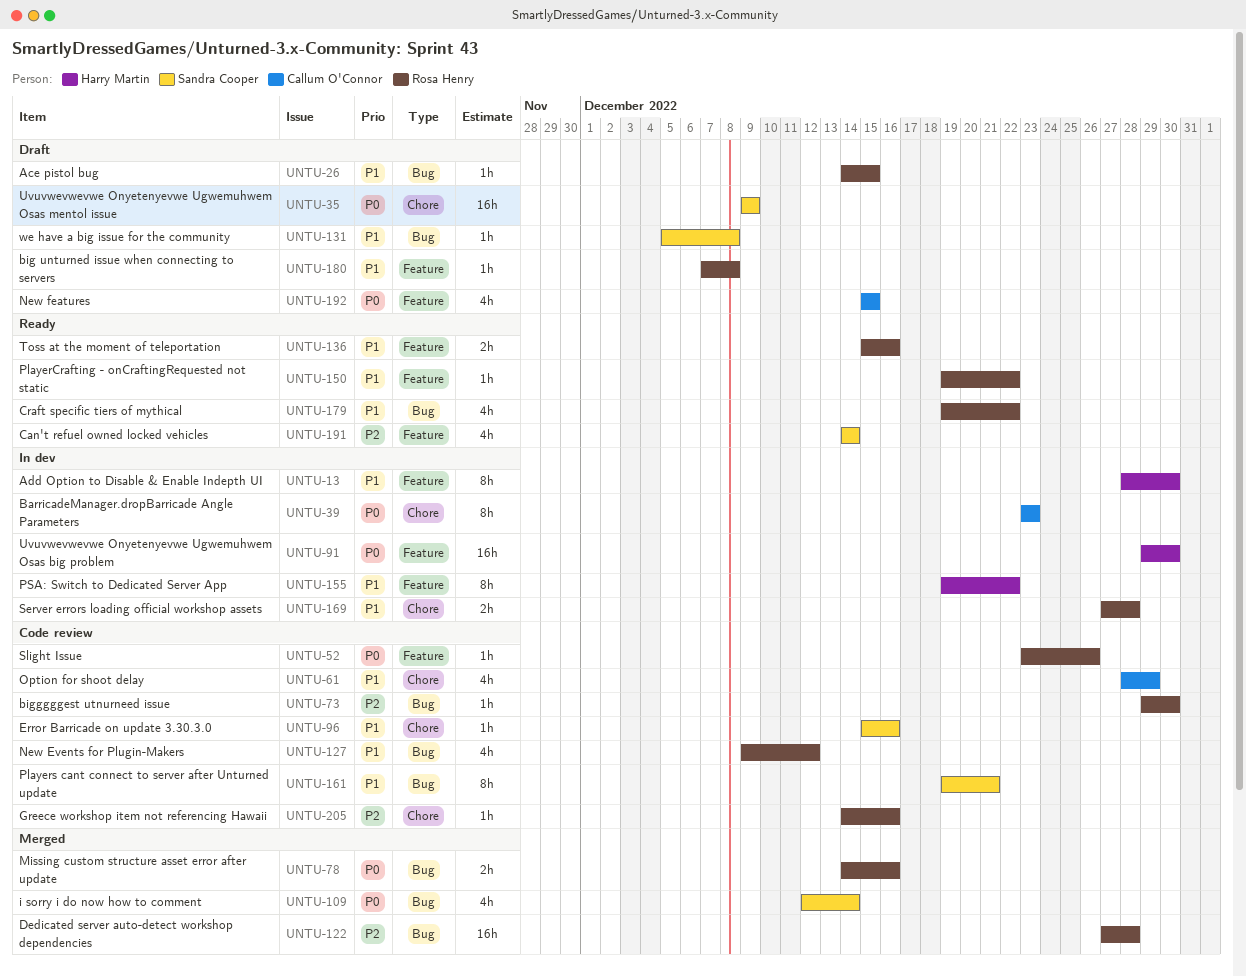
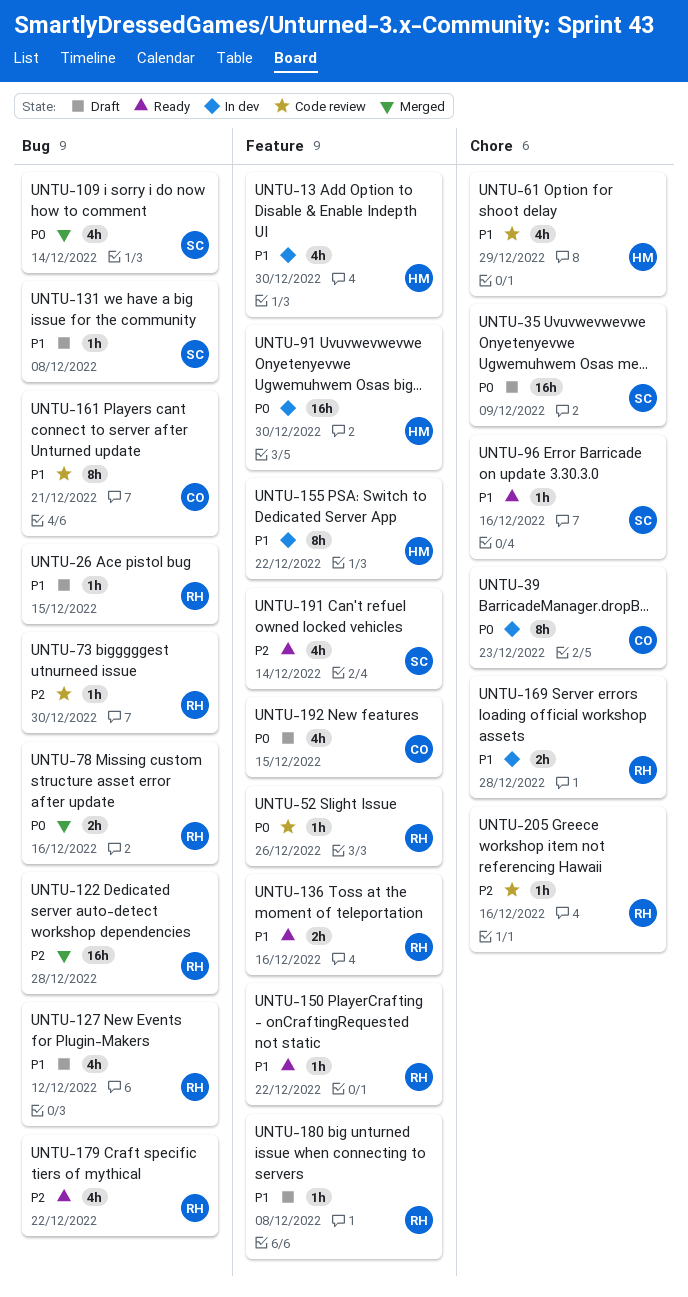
UNTU-13, estimate: 8h -> 4h
UNTU-61, owner: Callum O'Connor -> Harry Martin
UNTU-96, status: Code review -> Ready
UNTU-127, status: Code review -> Draft
UNTU-161, owner: Sandra Cooper -> Callum O'Connor
UNTU-179, priority: P1 -> P2

